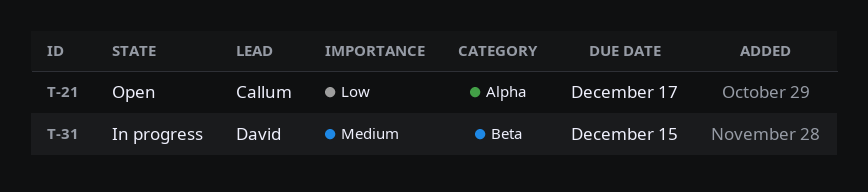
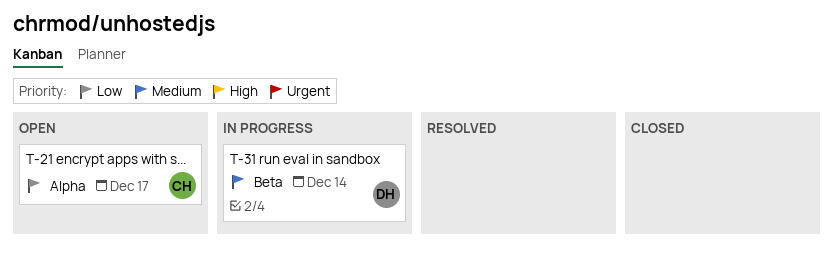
T-31, due: Dec 15 -> Dec 14

